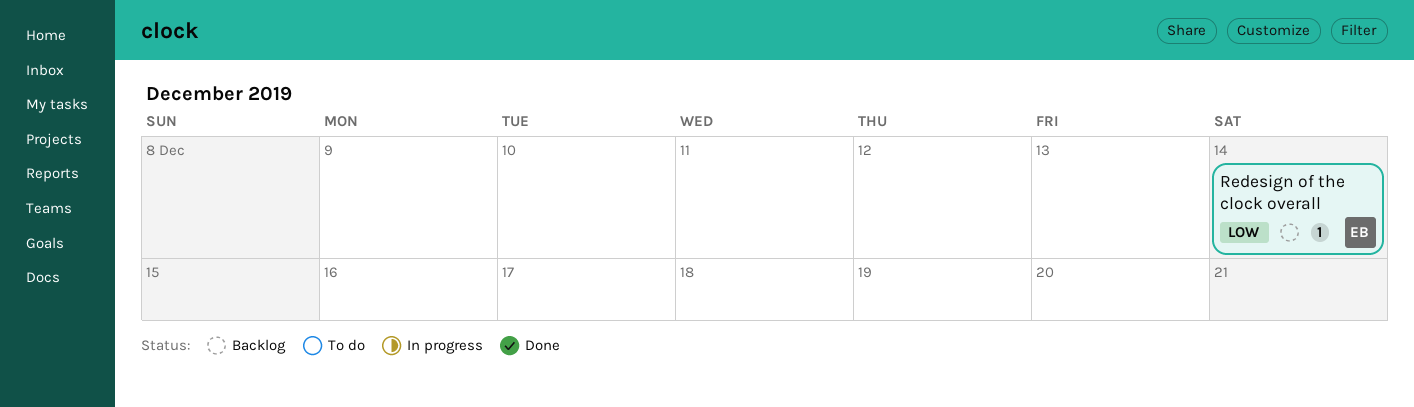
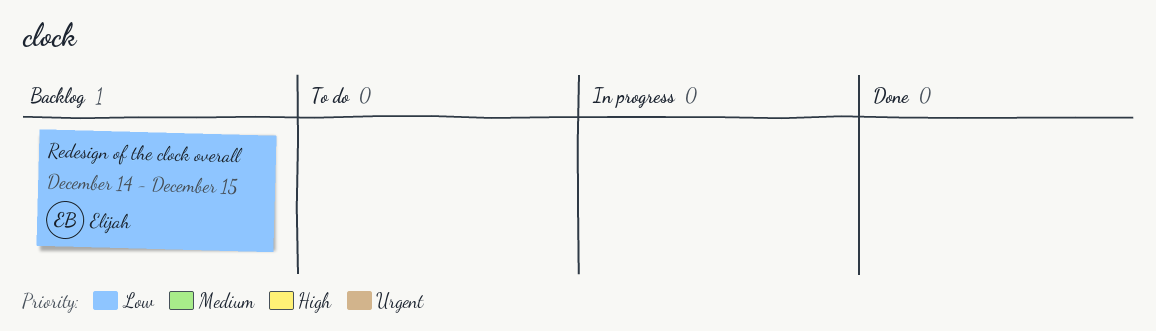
Redesign of the clock overall, due: Dec 14 -> Dec 15

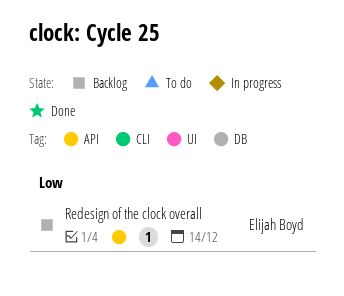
Redesign of the clock overall, due: Dec 15 -> Dec 14

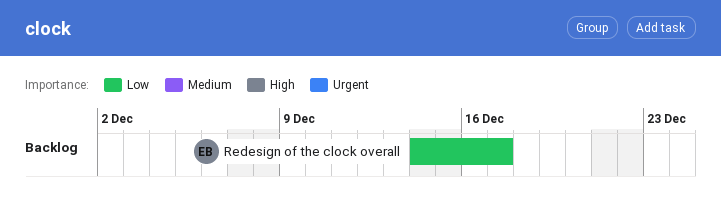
Redesign of the clock overall, due: Dec 14 -> Dec 17

